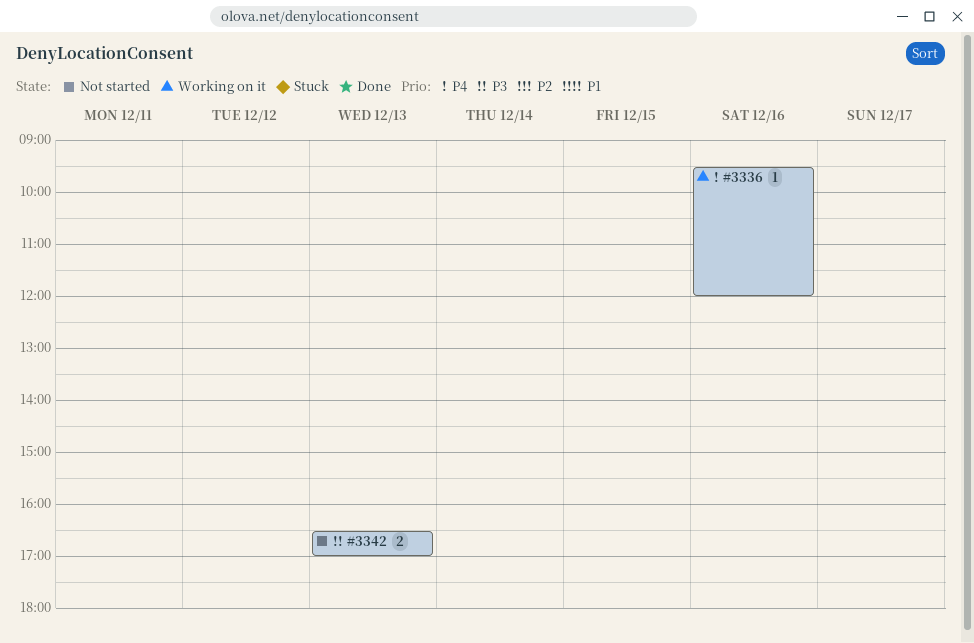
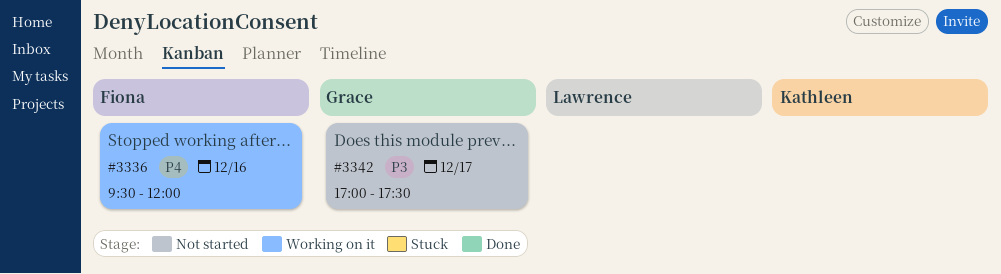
#3342, day: Dec 13 -> Dec 17
#3342, begins: 16:30 -> 17:00
#3342, ends: 17:00 -> 17:30

